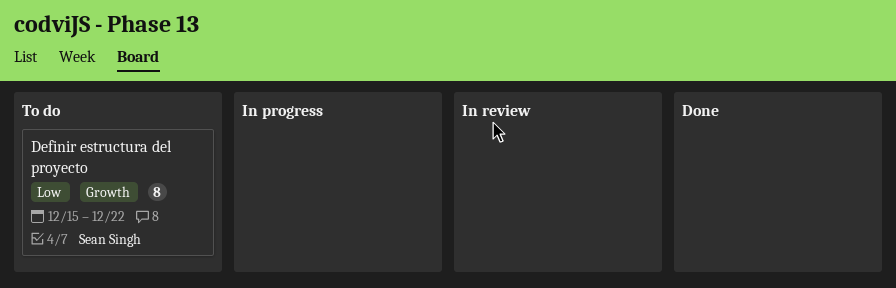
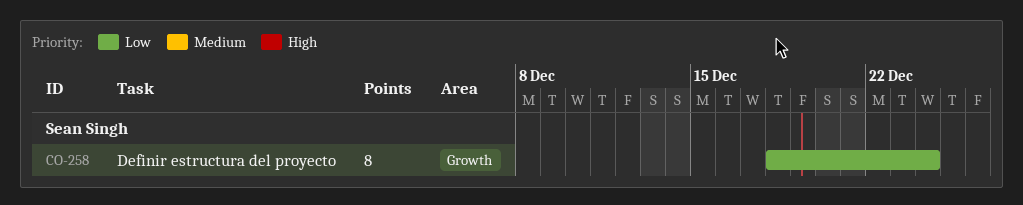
Definir estructura del proyecto, start: Dec 15 -> Dec 18
Definir estructura del proyecto, due: Dec 22 -> Dec 24

